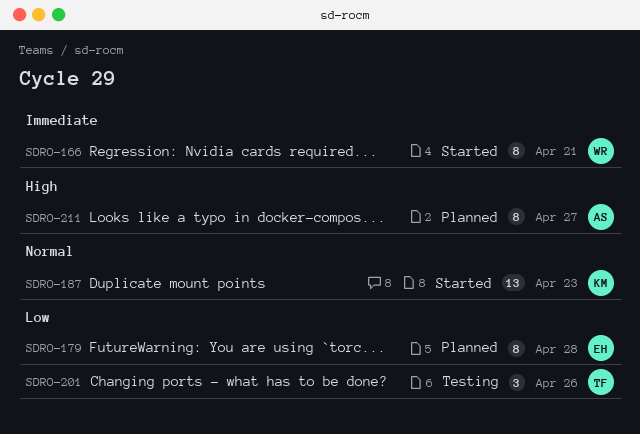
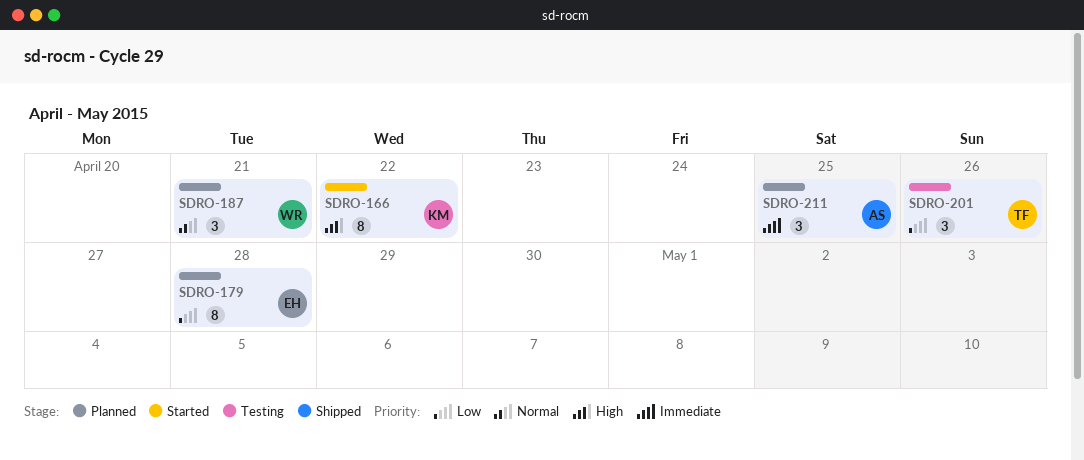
SDRO-166, owner: WR -> KM
SDRO-166, priority: Immediate -> High
SDRO-166, due: Apr 21 -> Apr 22
SDRO-187, status: Started -> Planned
SDRO-187, owner: KM -> WR
SDRO-187, estimate: 13 -> 3
SDRO-187, due: Apr 23 -> Apr 21
SDRO-211, priority: High -> Immediate
SDRO-211, estimate: 8 -> 3
SDRO-211, due: Apr 27 -> Apr 25

